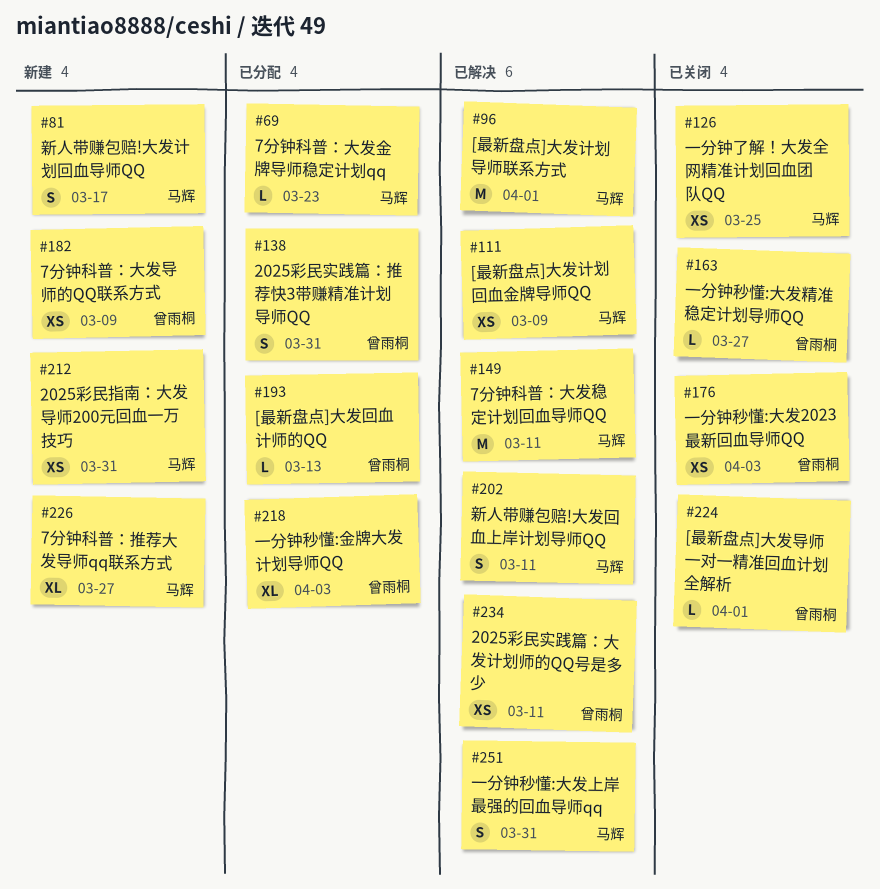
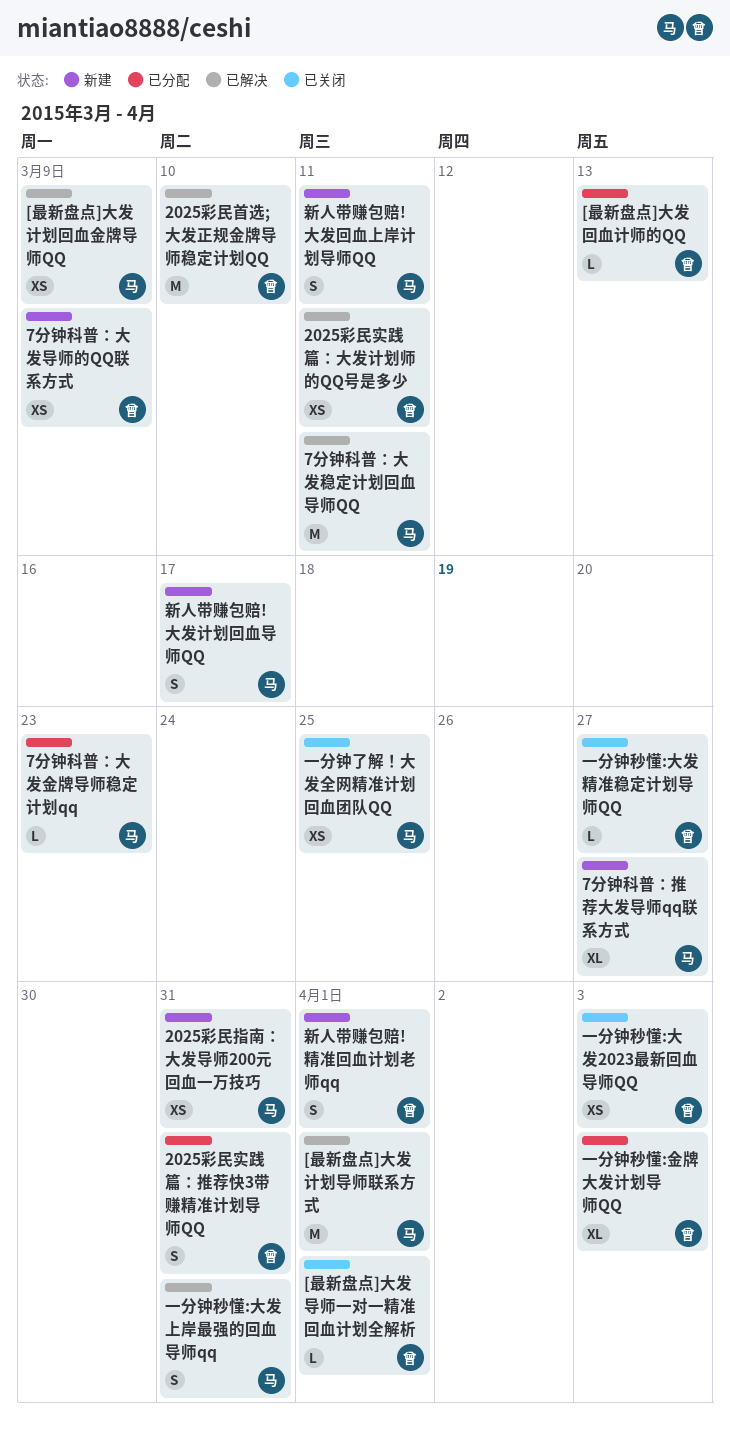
2025彩民首选;大发正规金牌导师稳定计划QQ: none -> present
新人带赚包赔!大发回血上岸计划导师QQ, status: 已解决 -> 新建
新人带赚包赔!精准回血计划老师qq: none -> present

